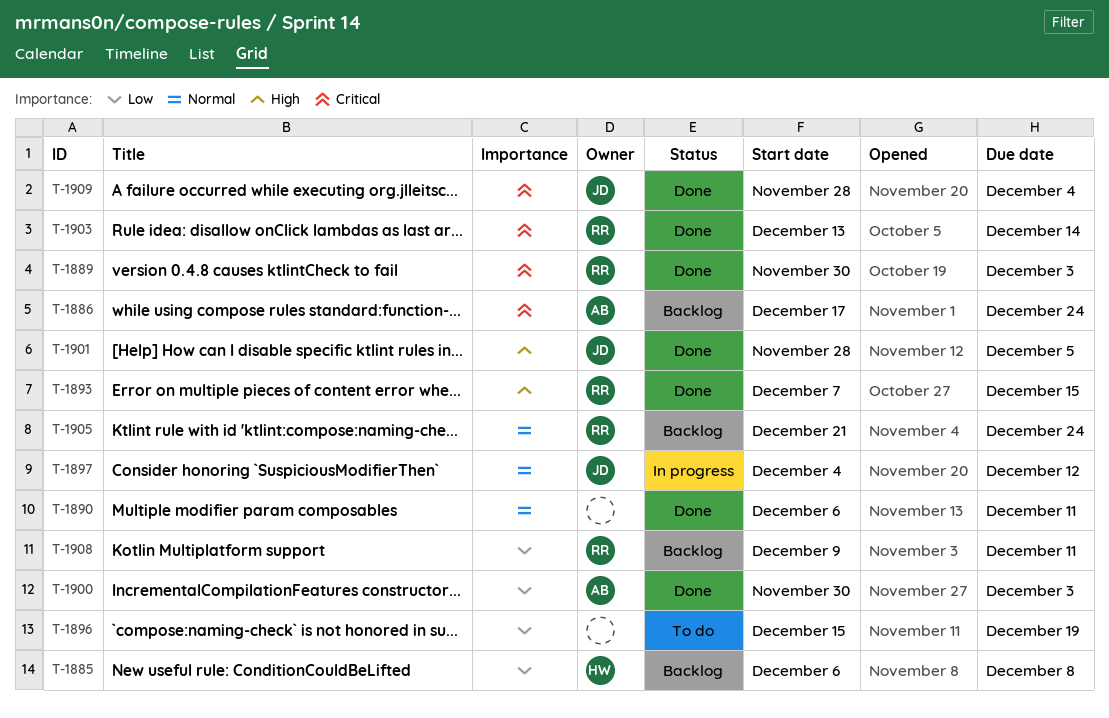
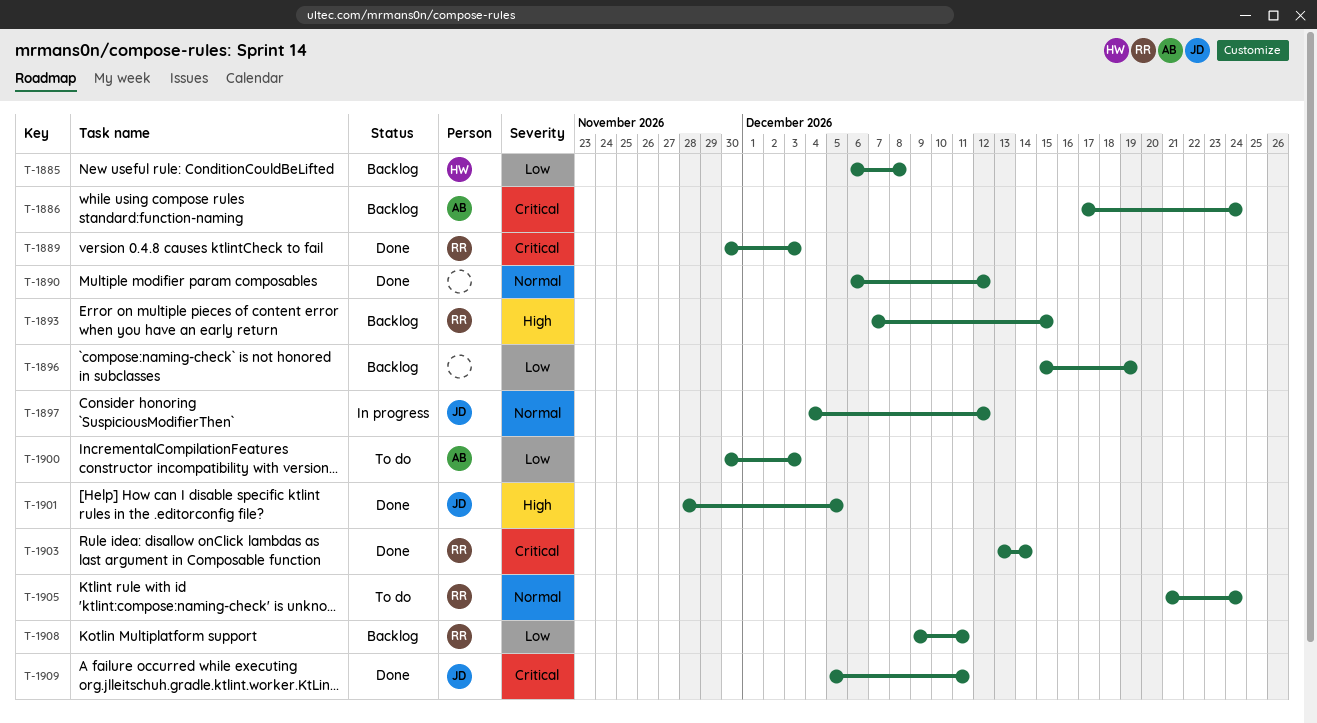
T-1890, due: Dec 11 -> Dec 12
T-1893, status: Done -> Backlog
T-1896, status: To do -> Backlog
T-1900, status: Done -> To do
T-1905, status: Backlog -> To do
T-1909, start: Nov 28 -> Dec 5
T-1909, due: Dec 4 -> Dec 11

